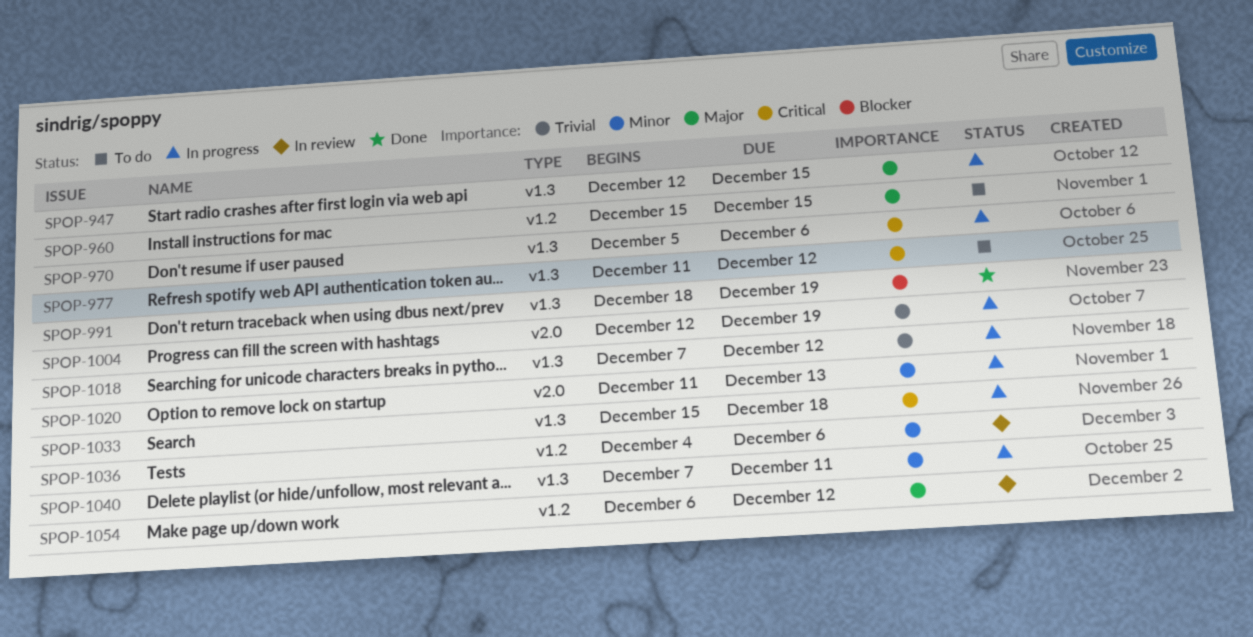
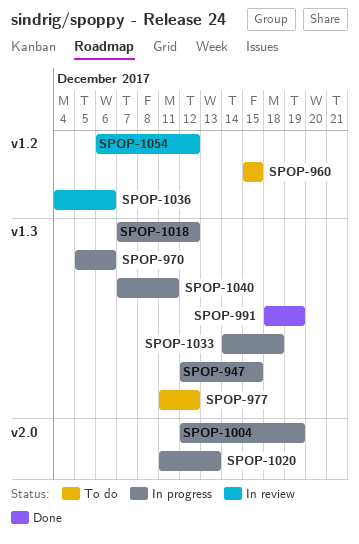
SPOP-1033, start: Dec 15 -> Dec 14

